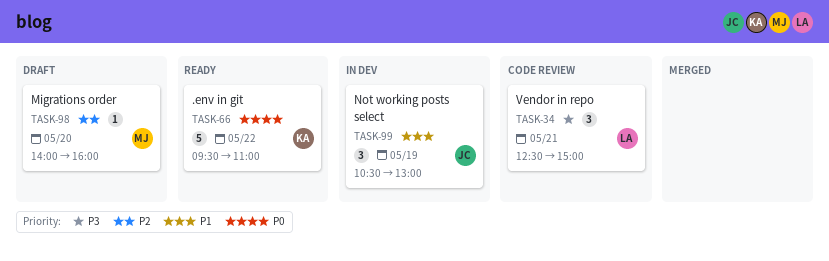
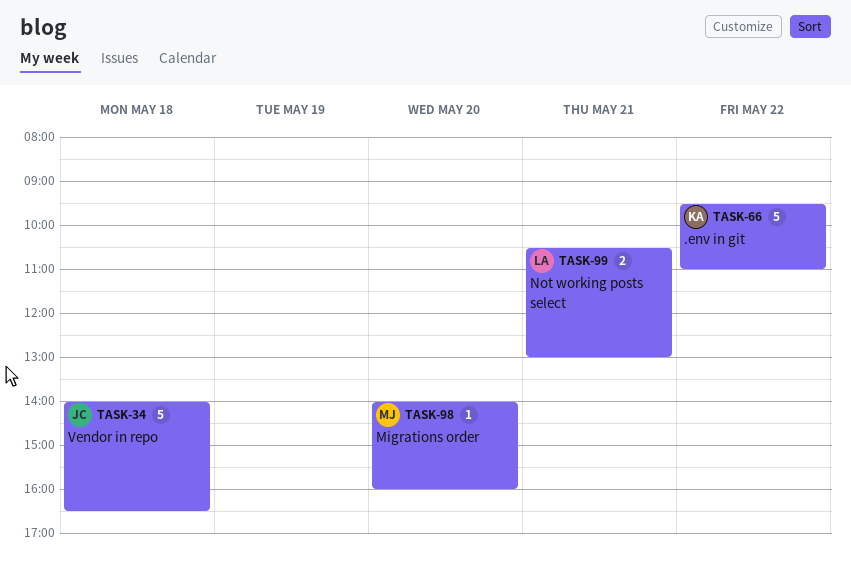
TASK-34, owner: LA -> JC
TASK-34, estimate: 3 -> 5
TASK-34, day: May 21 -> May 18
TASK-34, begins: 12:30 -> 14:00
TASK-34, ends: 15:00 -> 16:30
TASK-99, owner: JC -> LA
TASK-99, estimate: 3 -> 2
TASK-99, day: May 19 -> May 21

